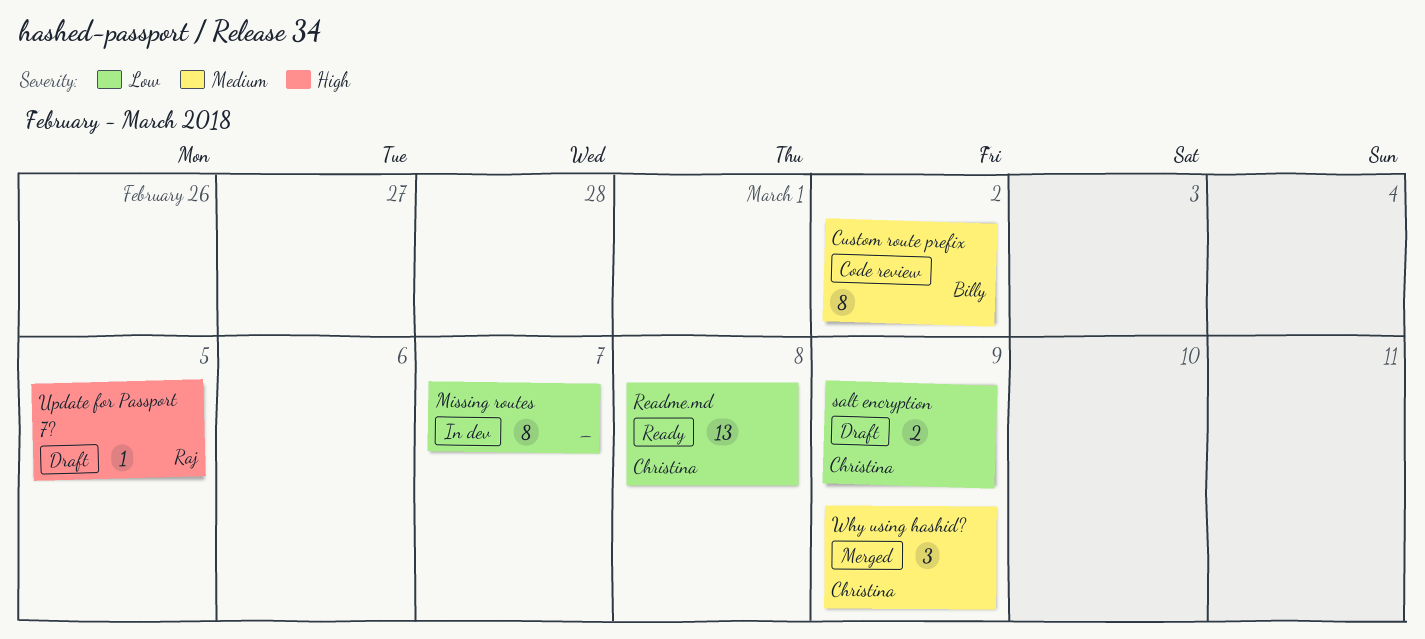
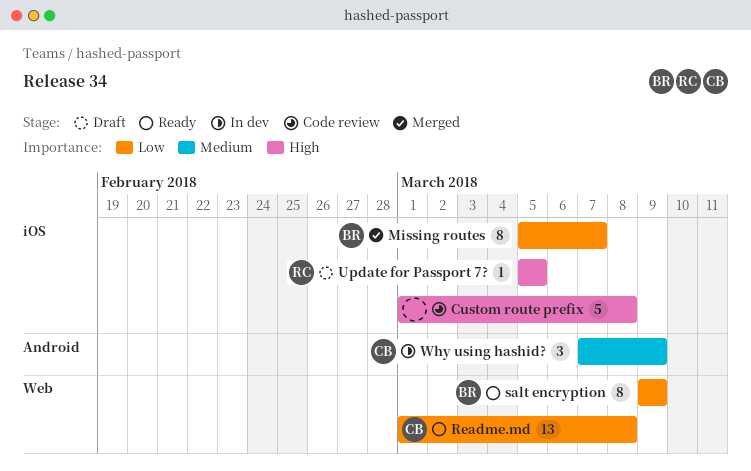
Custom route prefix, owner: Billy -> none
Custom route prefix, priority: Medium -> High
Custom route prefix, estimate: 8 -> 5
Custom route prefix, due: Mar 2 -> Mar 8
Missing routes, status: In dev -> Merged
Missing routes, owner: none -> Billy
salt encryption, status: Draft -> Ready
salt encryption, owner: Christina -> Billy
salt encryption, estimate: 2 -> 8
Why using hashid?, status: Merged -> In dev

